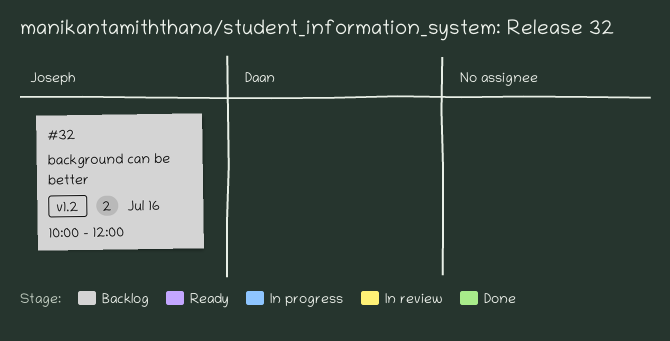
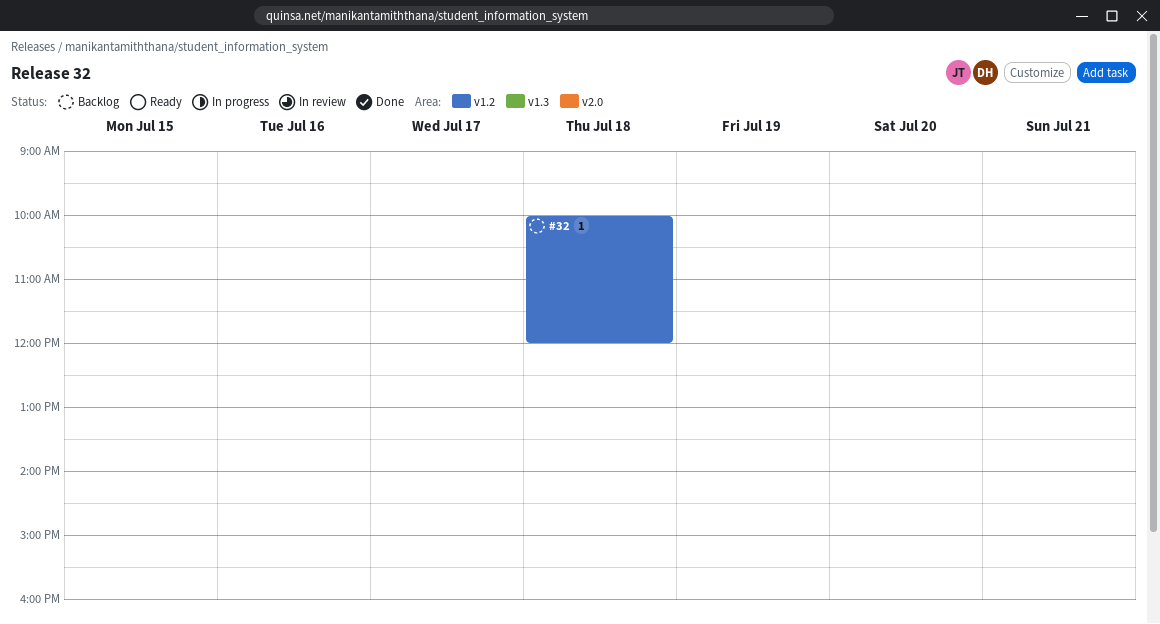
#32, estimate: 2 -> 1
#32, day: Jul 16 -> Jul 18

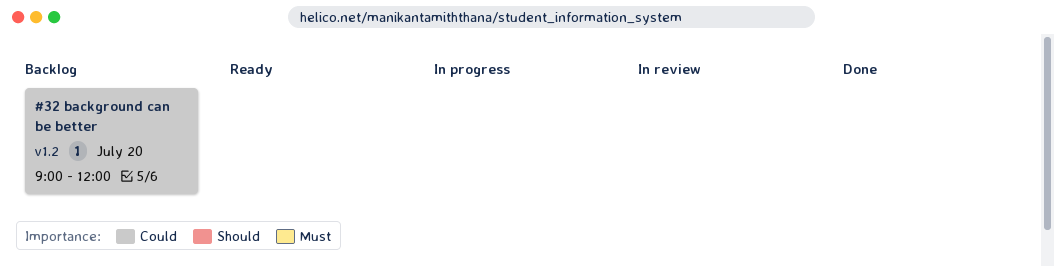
#32, day: Jul 18 -> Jul 20
#32, begins: 10:00 -> 09:00

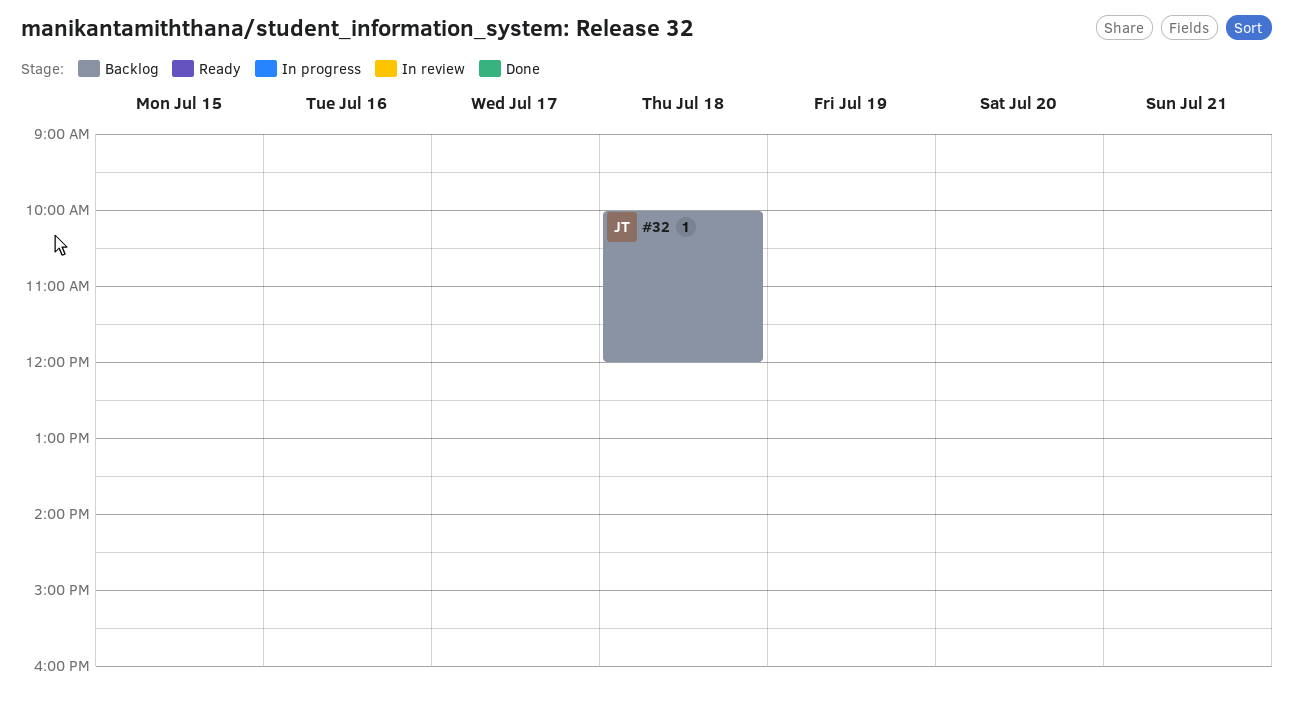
#32, day: Jul 20 -> Jul 18
#32, begins: 09:00 -> 10:00

